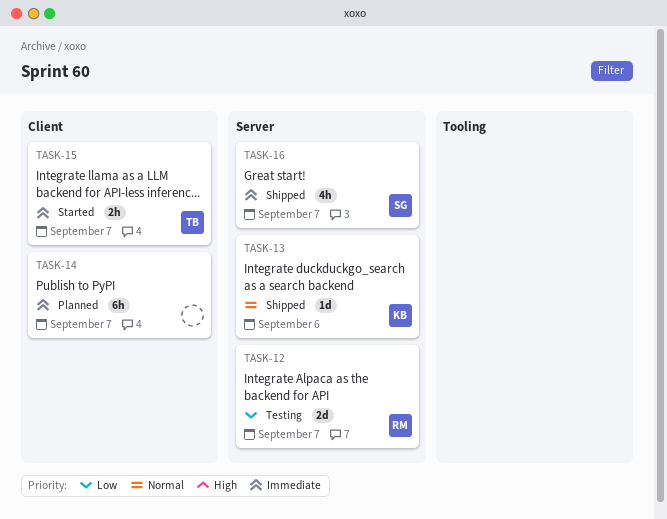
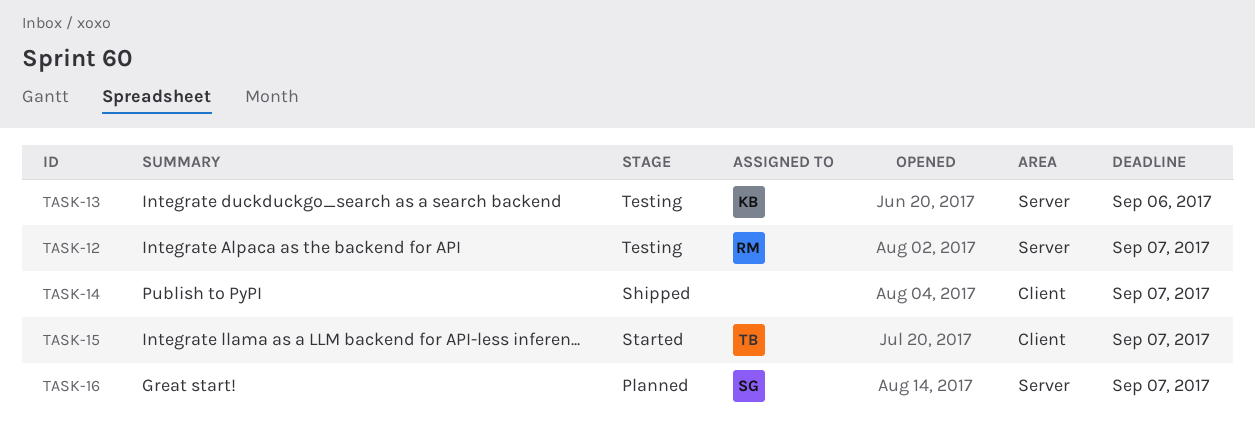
TASK-13, status: Shipped -> Testing
TASK-14, status: Planned -> Shipped
TASK-16, status: Shipped -> Planned

